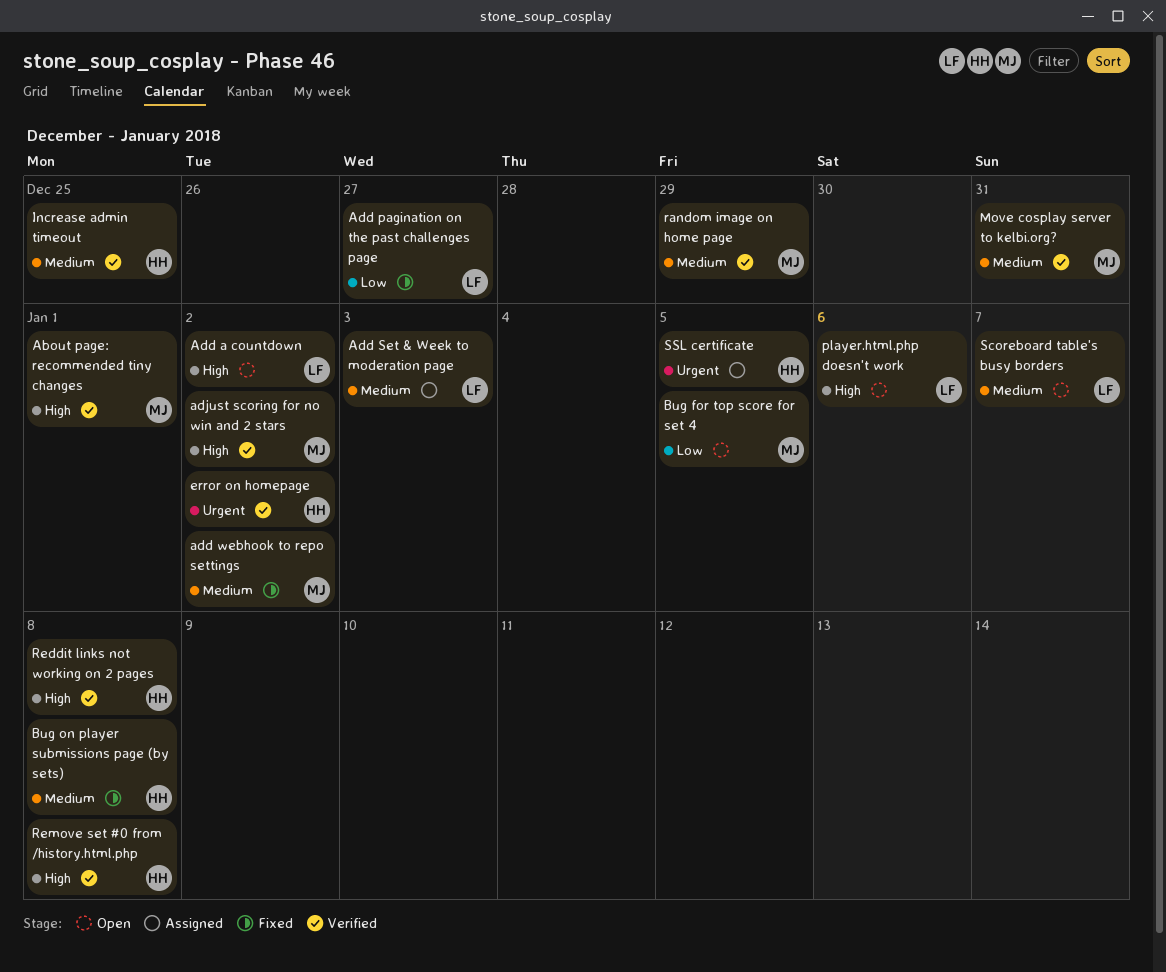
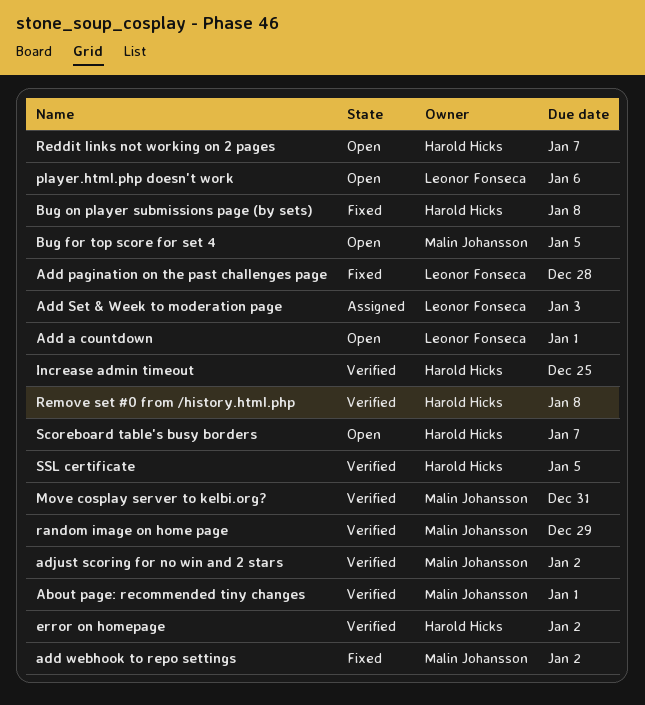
Add a countdown, due: Jan 2 -> Jan 1
Add pagination on the past challenges page, due: Dec 27 -> Dec 28
Reddit links not working on 2 pages, status: Verified -> Open
Reddit links not working on 2 pages, due: Jan 8 -> Jan 7
Scoreboard table's busy borders, owner: Leonor Fonseca -> Harold Hicks
SSL certificate, status: Assigned -> Verified

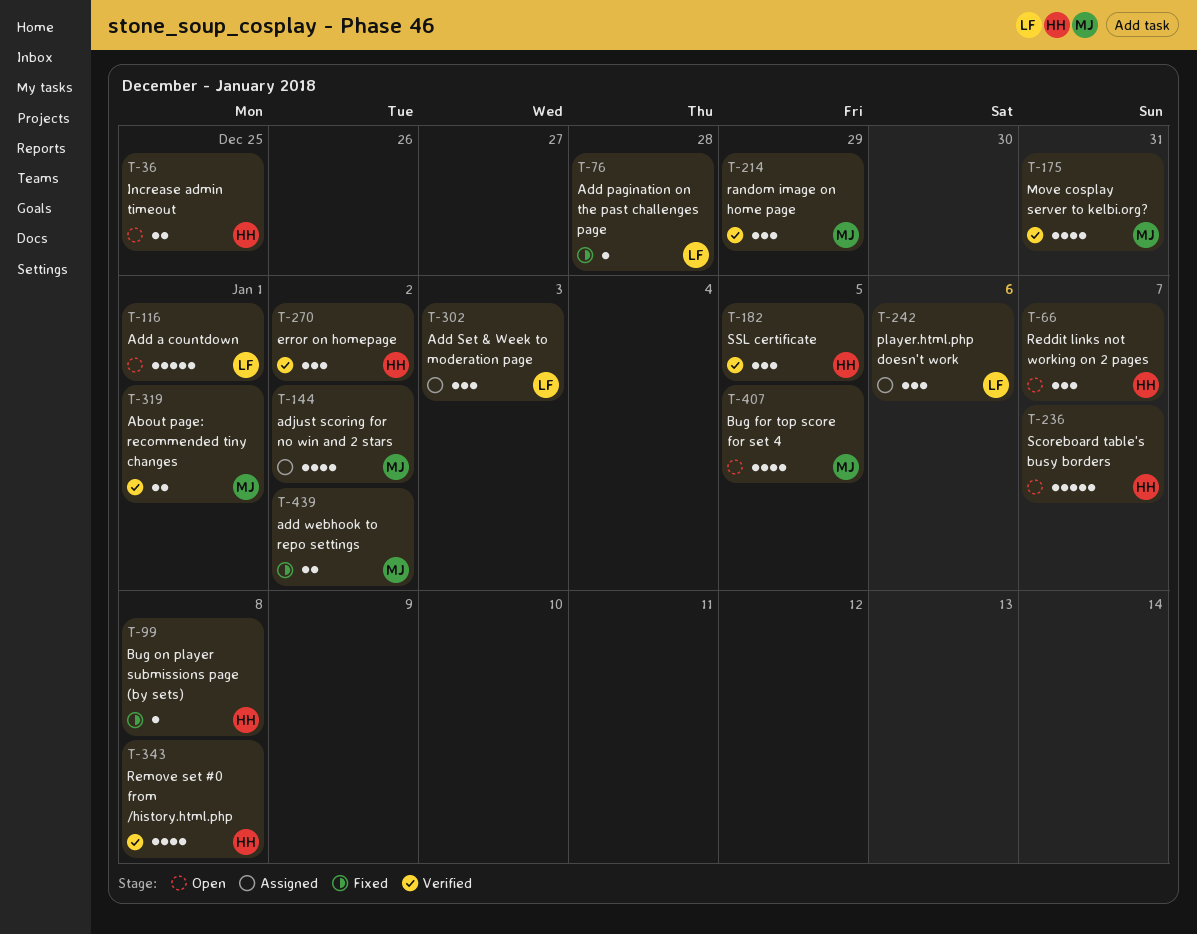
adjust scoring for no win and 2 stars, status: Verified -> Assigned
Increase admin timeout, status: Verified -> Open
player.html.php doesn't work, status: Open -> Assigned

